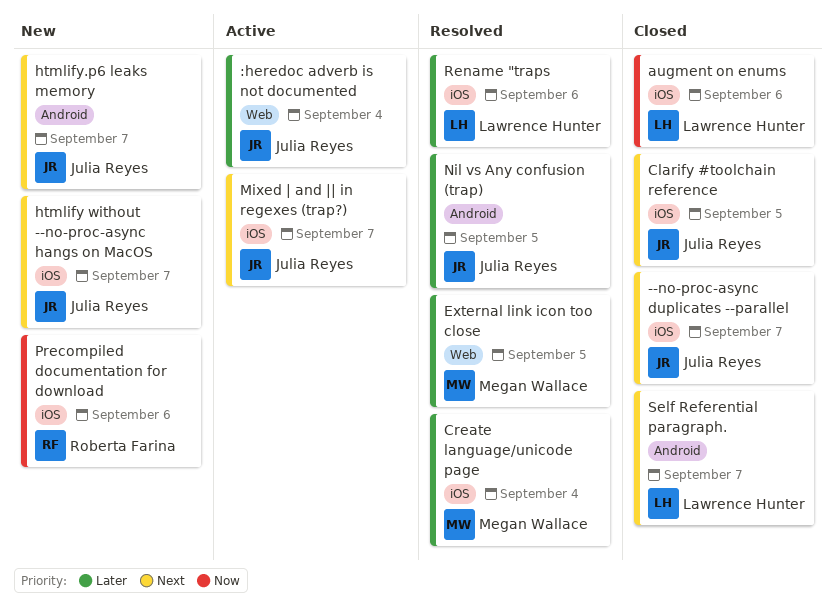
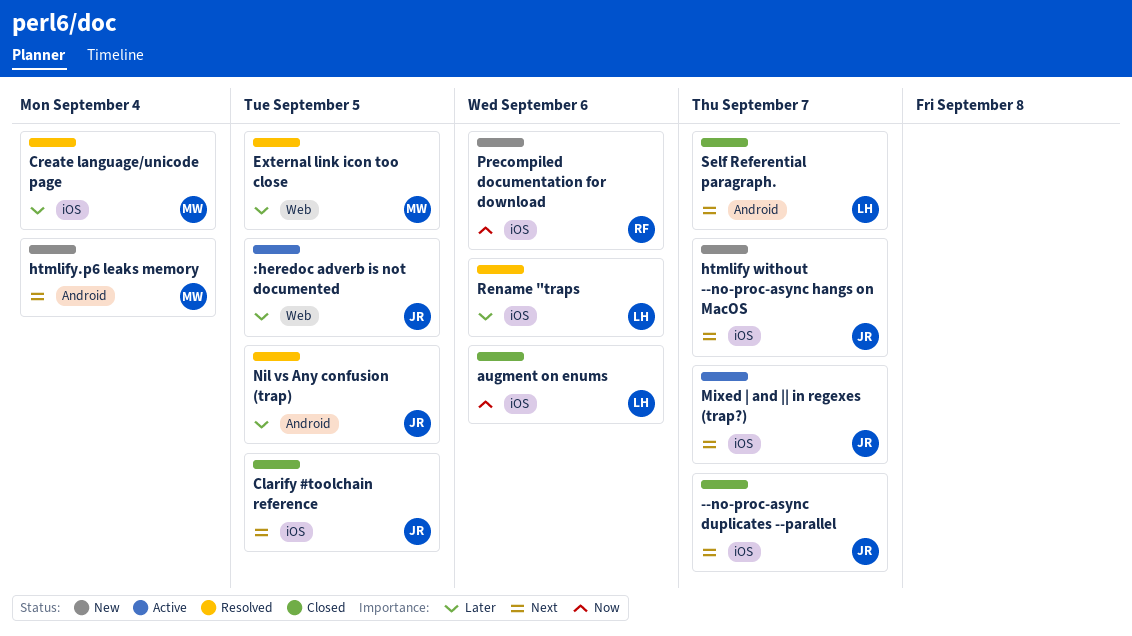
:heredoc adverb is not documented, due: Sep 4 -> Sep 5
htmlify.p6 leaks memory, owner: Julia Reyes -> Megan Wallace
htmlify.p6 leaks memory, due: Sep 7 -> Sep 4

